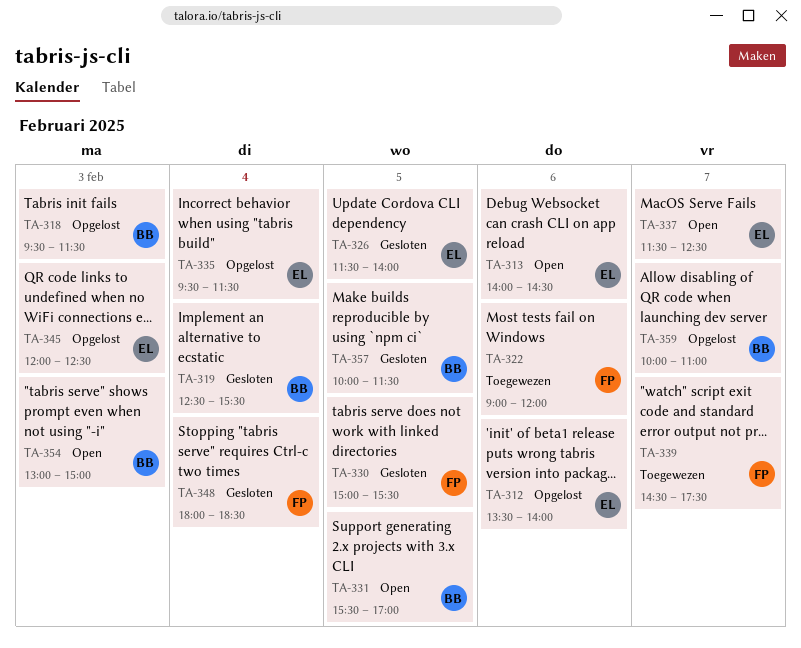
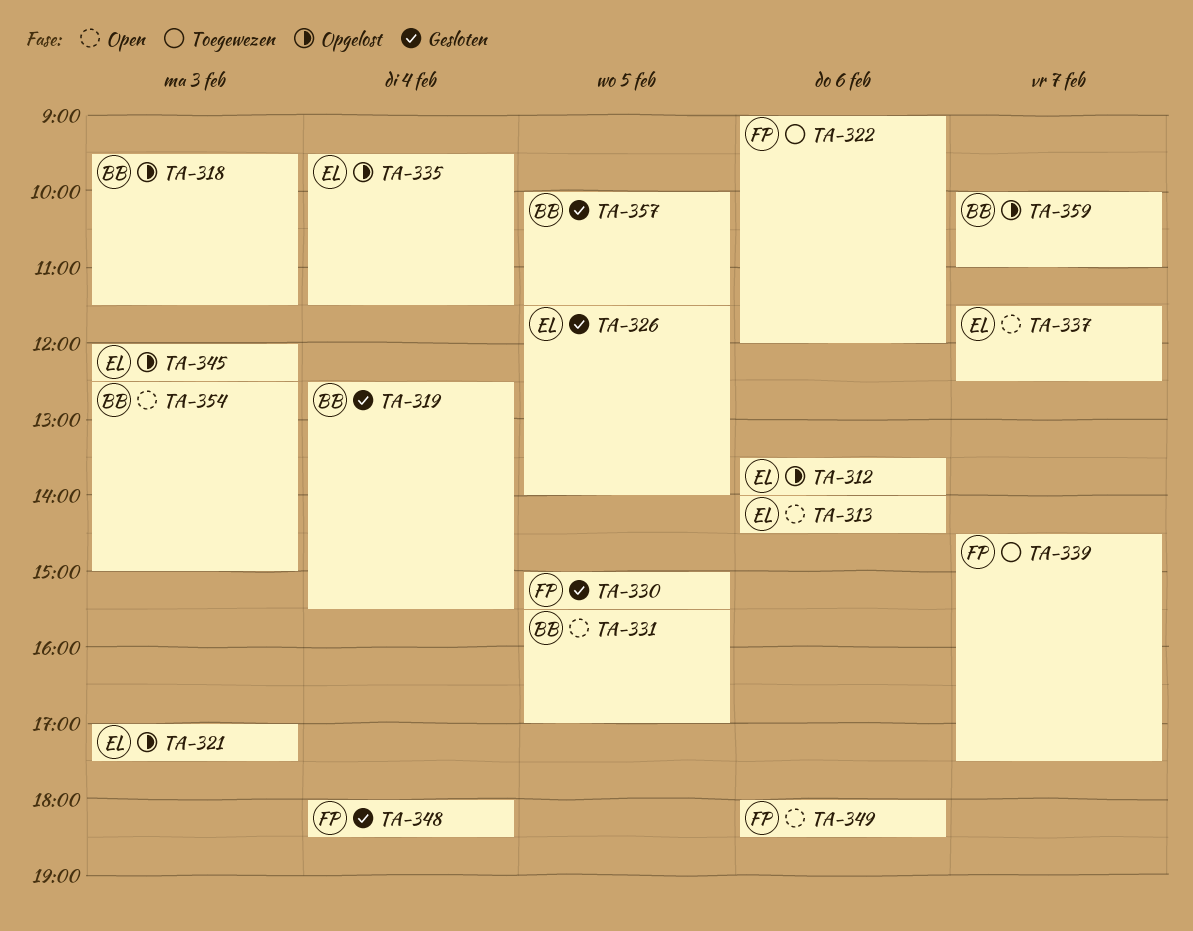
TA-321: none -> present
TA-349: none -> present
TA-354, begins: 13:00 -> 12:30

